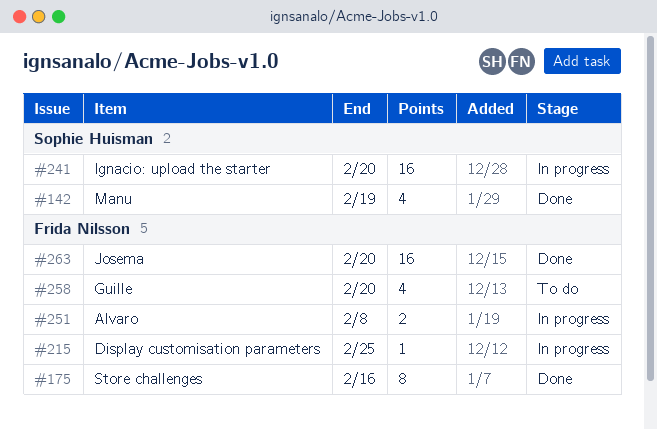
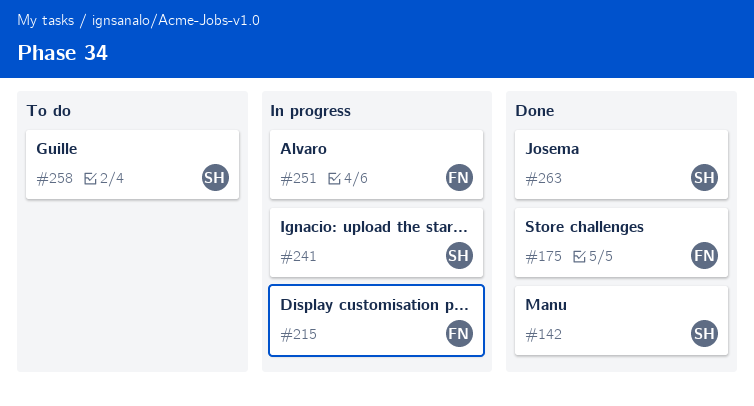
#258, owner: Frida Nilsson -> Sophie Huisman
#263, owner: Frida Nilsson -> Sophie Huisman

